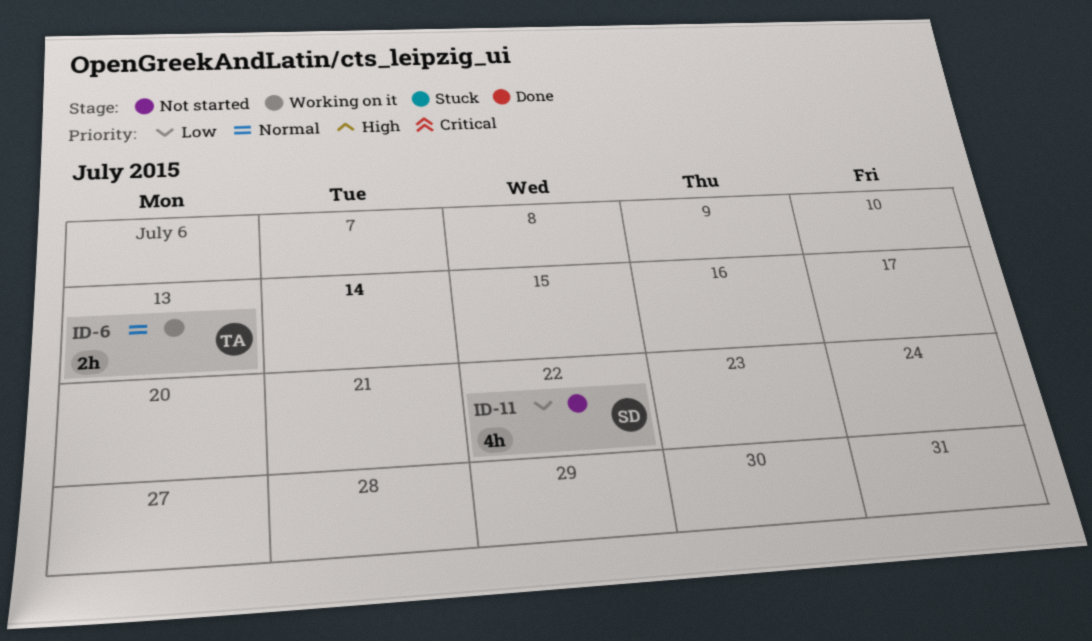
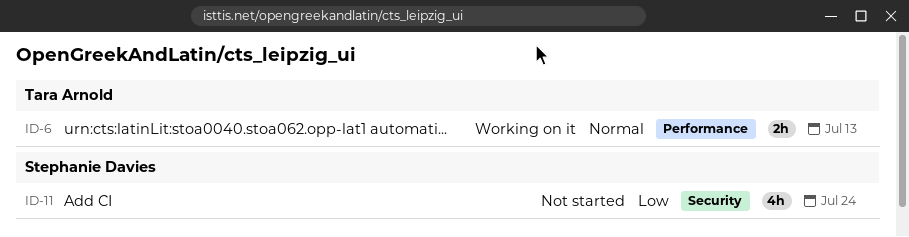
ID-11, due: Jul 22 -> Jul 24

